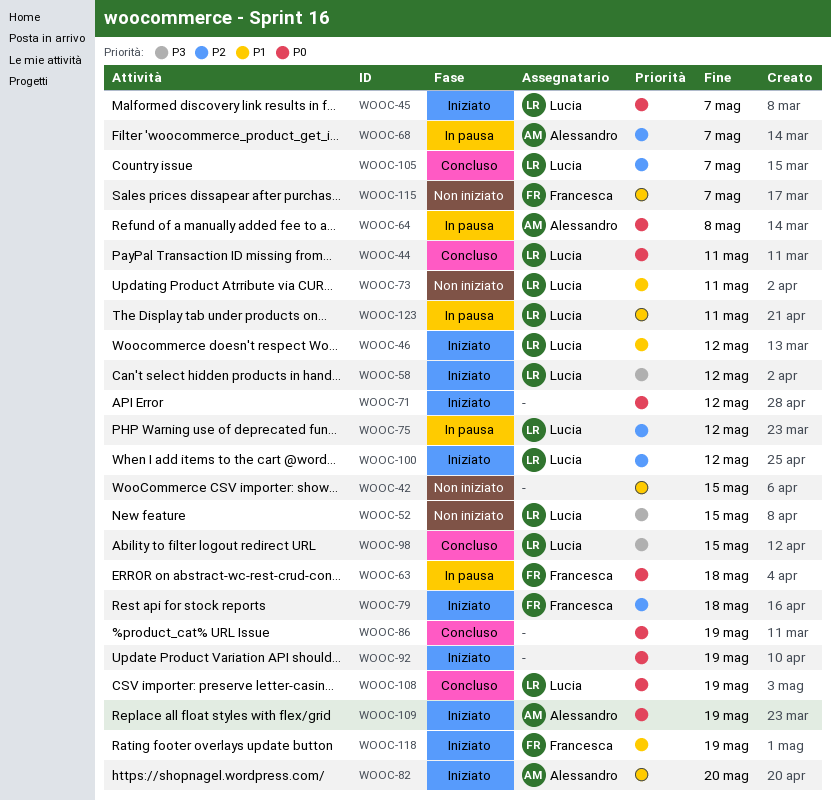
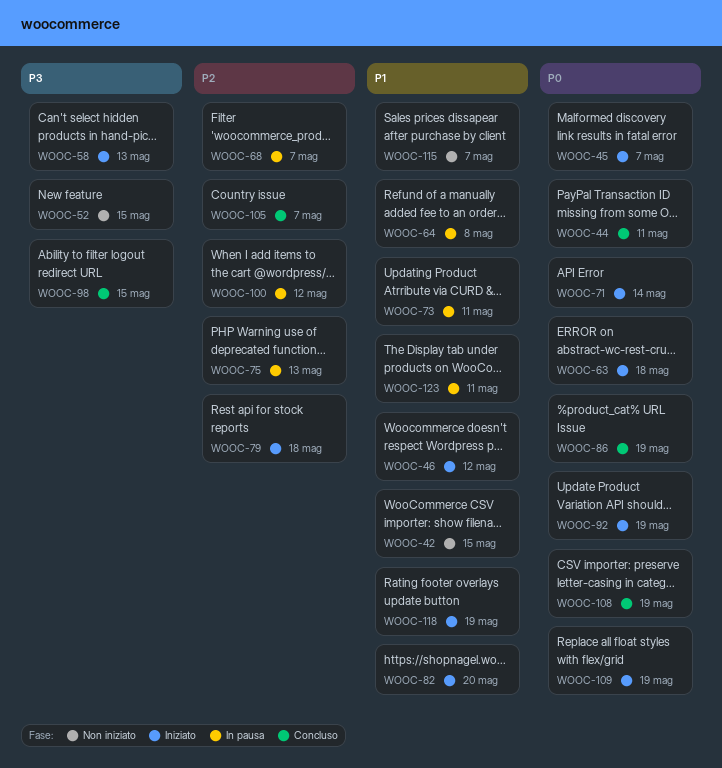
WOOC-58, due: May 12 -> May 13
WOOC-63, status: In pausa -> Iniziato
WOOC-64, priority: P0 -> P1
WOOC-71, due: May 12 -> May 14
WOOC-73, status: Non iniziato -> In pausa
WOOC-75, due: May 12 -> May 13
WOOC-100, status: Iniziato -> In pausa

